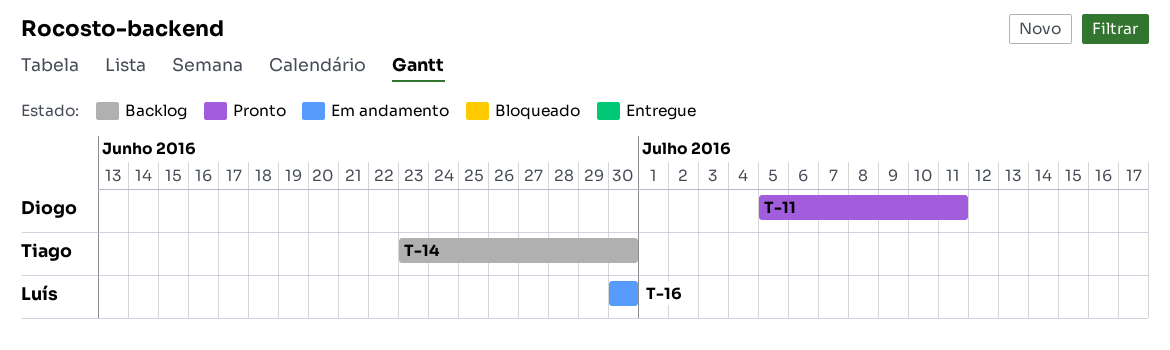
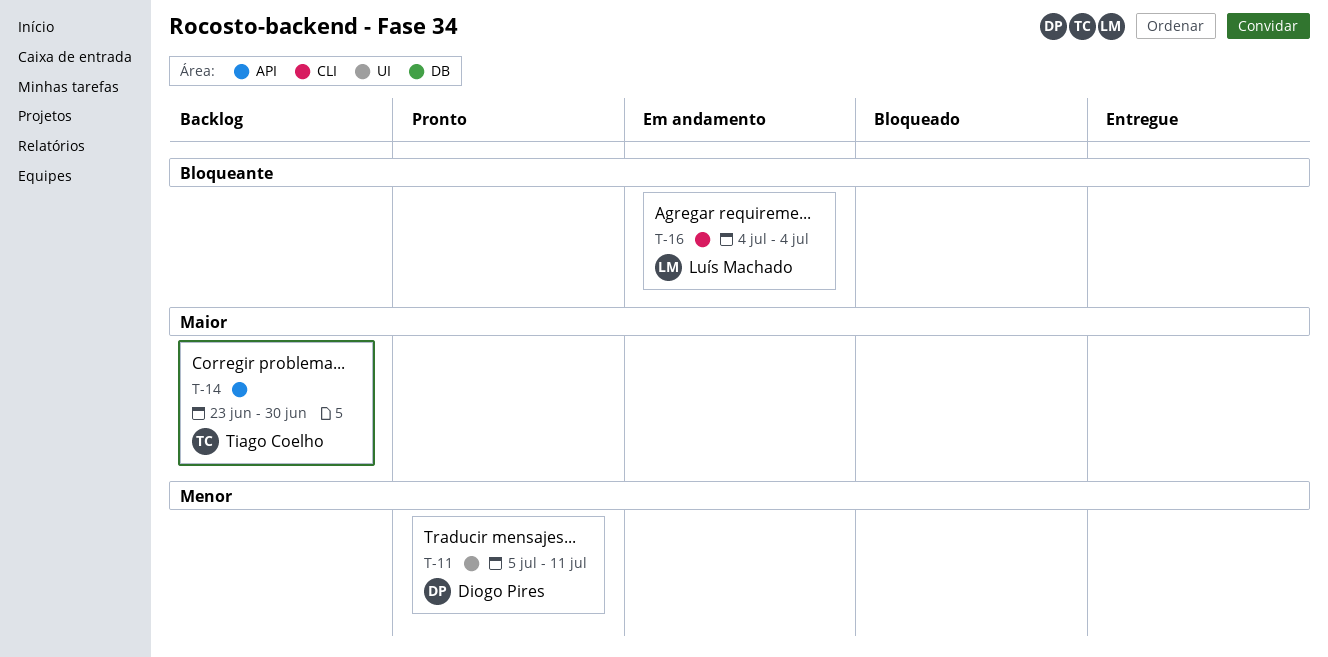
T-16, start: Jun 30 -> Jul 4
T-16, due: Jun 30 -> Jul 4

